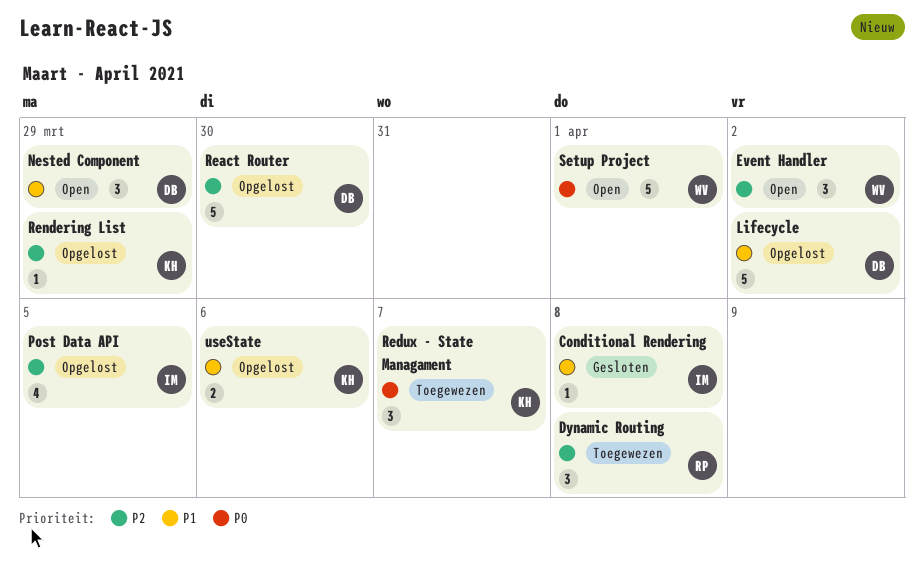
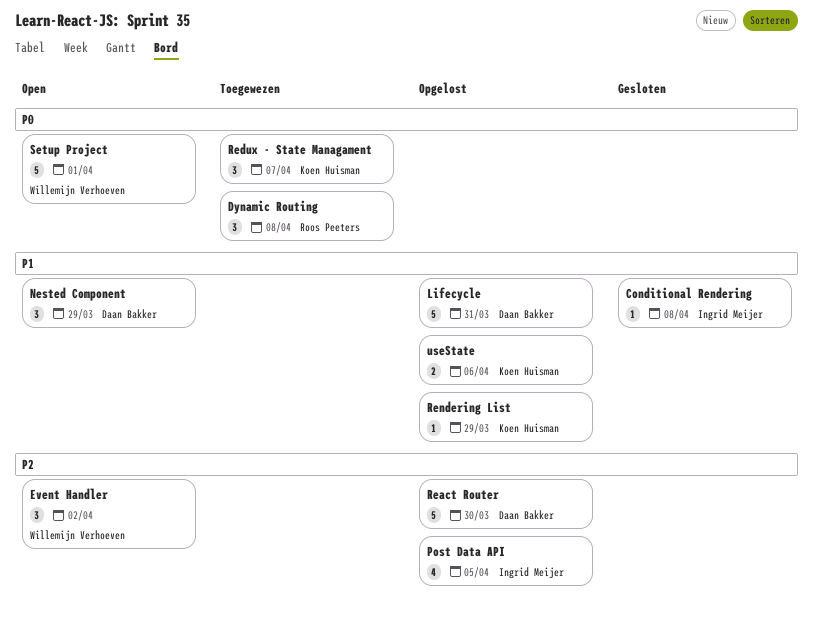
Dynamic Routing, priority: P2 -> P0
Lifecycle, due: Apr 2 -> Mar 31
Rendering List, priority: P2 -> P1

